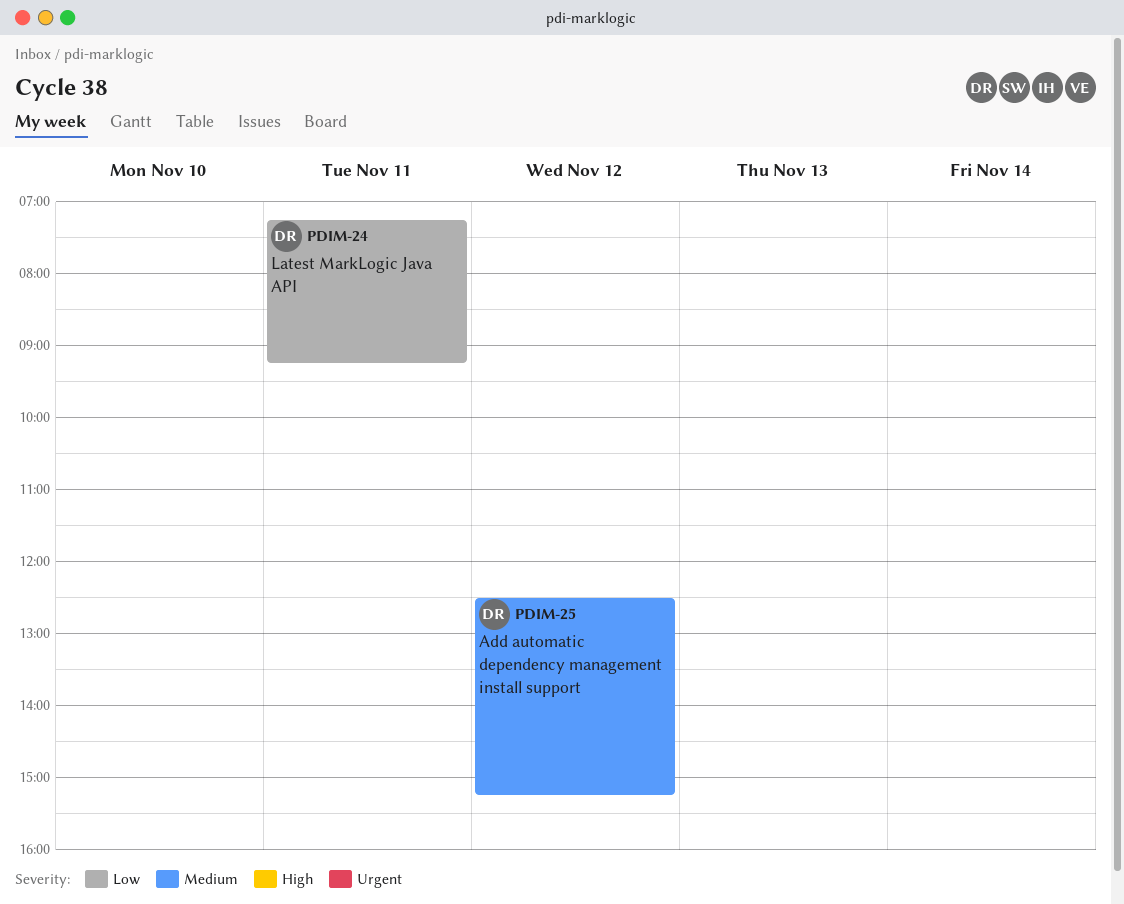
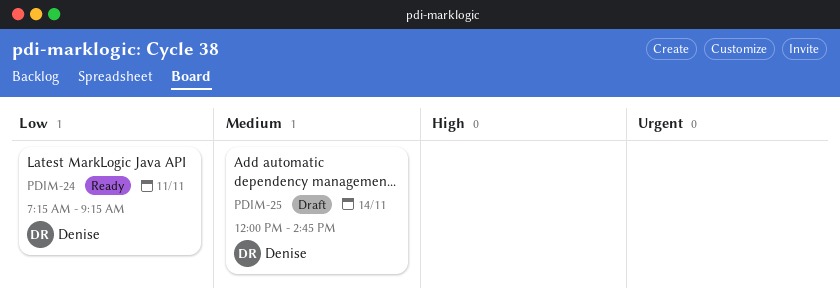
PDIM-25, day: Nov 12 -> Nov 14
PDIM-25, begins: 12:30 -> 12:00
PDIM-25, ends: 15:15 -> 14:45

